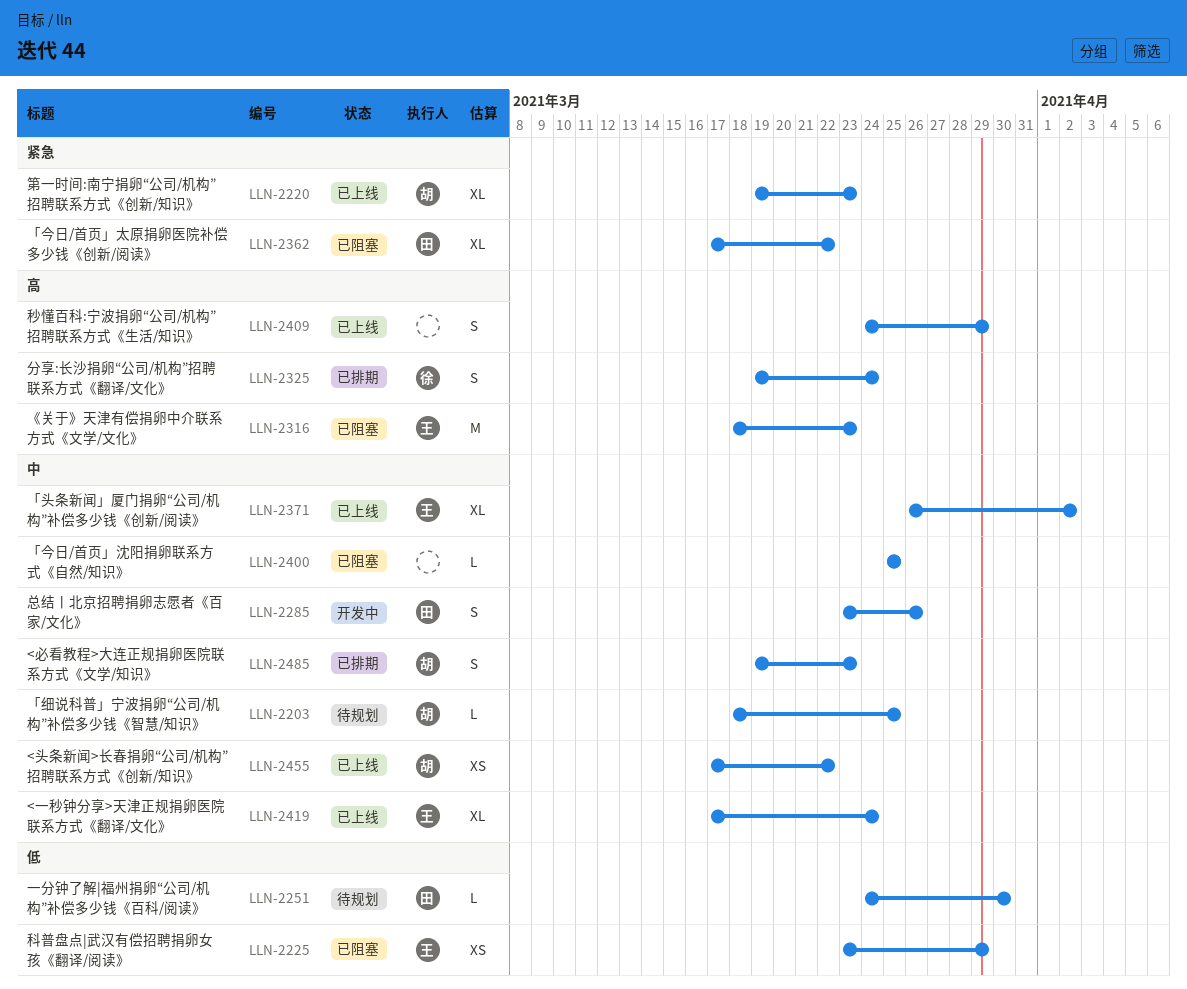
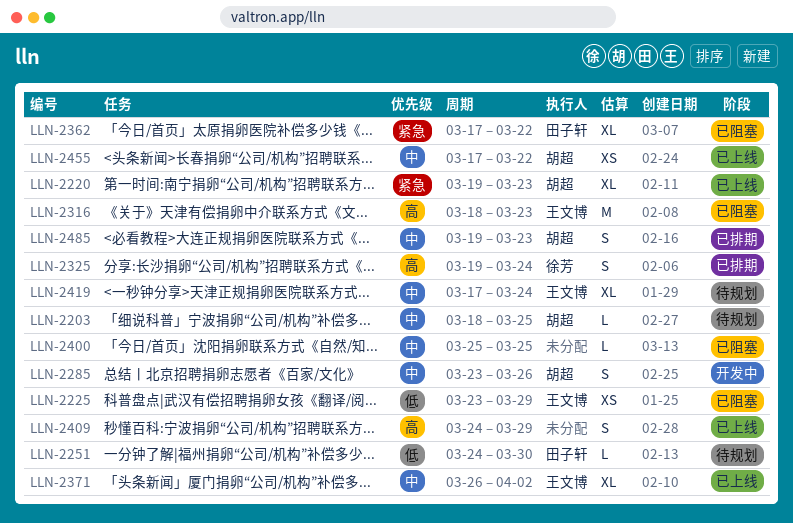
LLN-2285, owner: 田子轩 -> 胡超
LLN-2419, status: 已上线 -> 待规划

